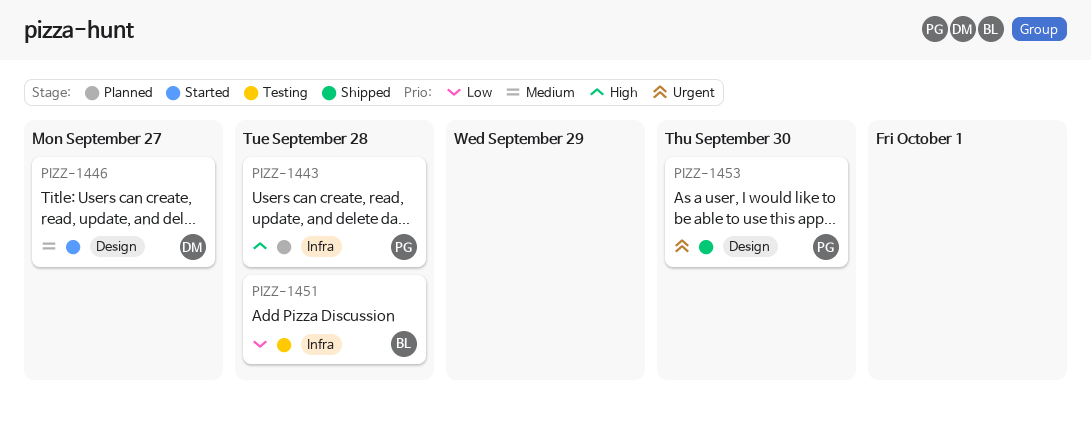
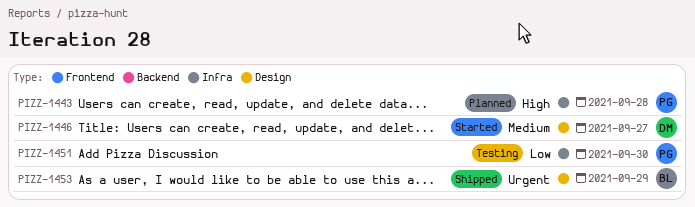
PIZZ-1451, owner: BL -> PG
PIZZ-1451, due: Sep 28 -> Sep 30
PIZZ-1453, owner: PG -> BL
PIZZ-1453, due: Sep 30 -> Sep 29

